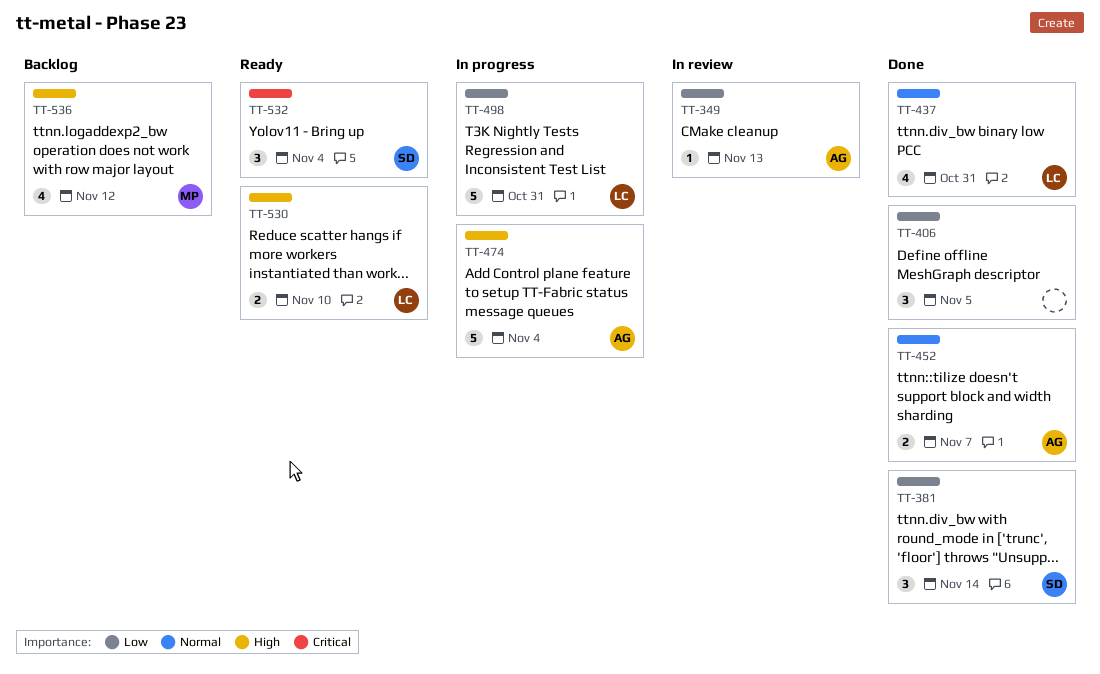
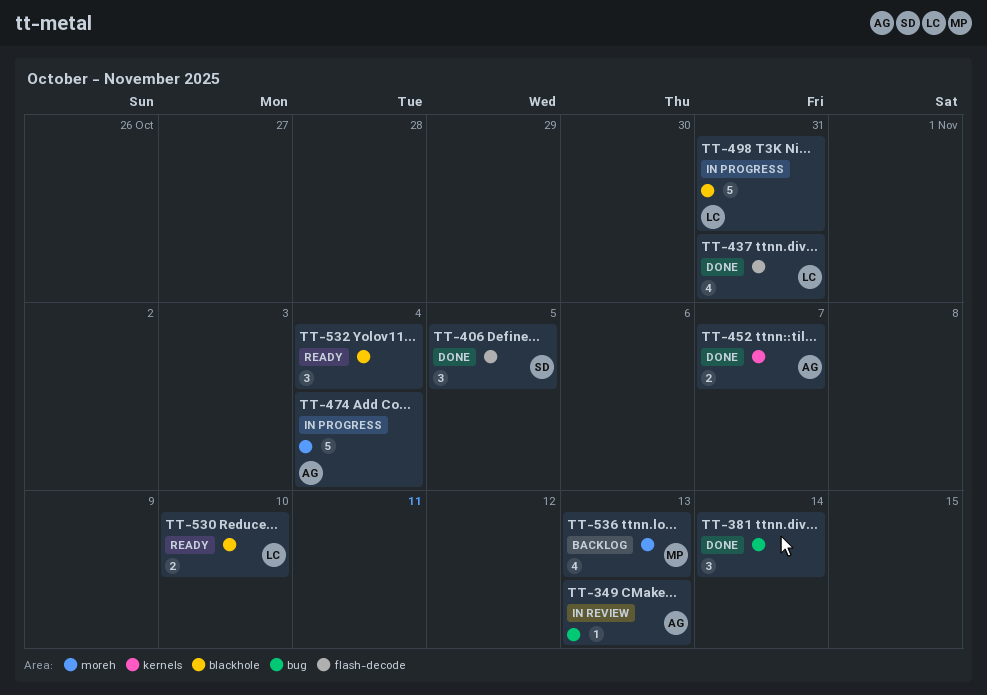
TT-381, owner: SD -> none
TT-406, owner: none -> SD
TT-532, owner: SD -> none
TT-536, due: Nov 12 -> Nov 13

